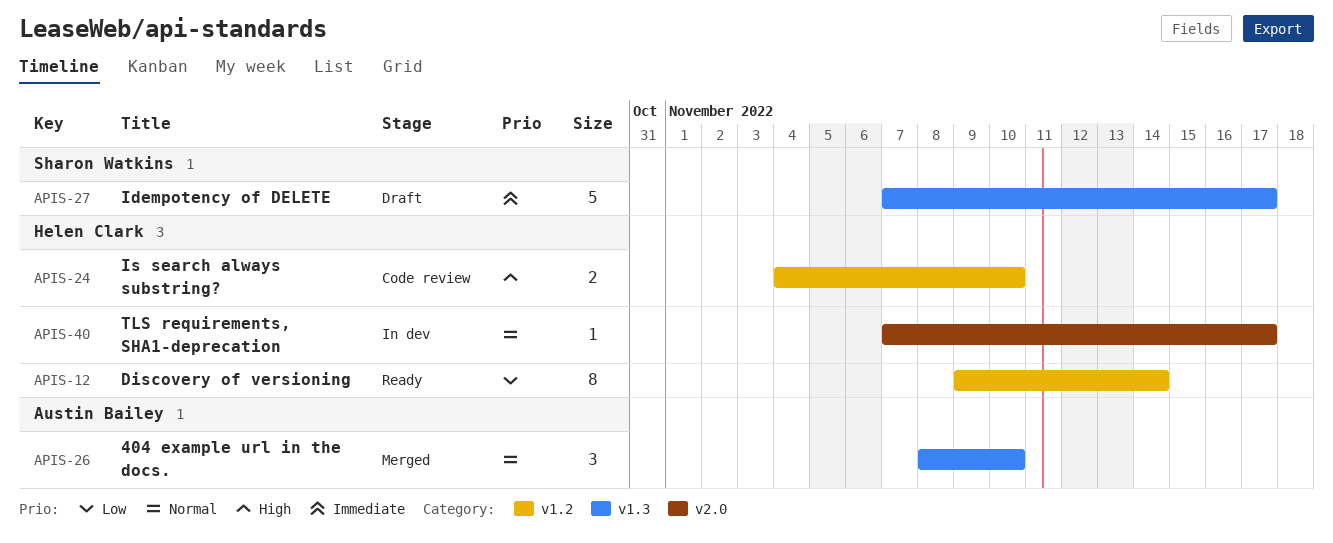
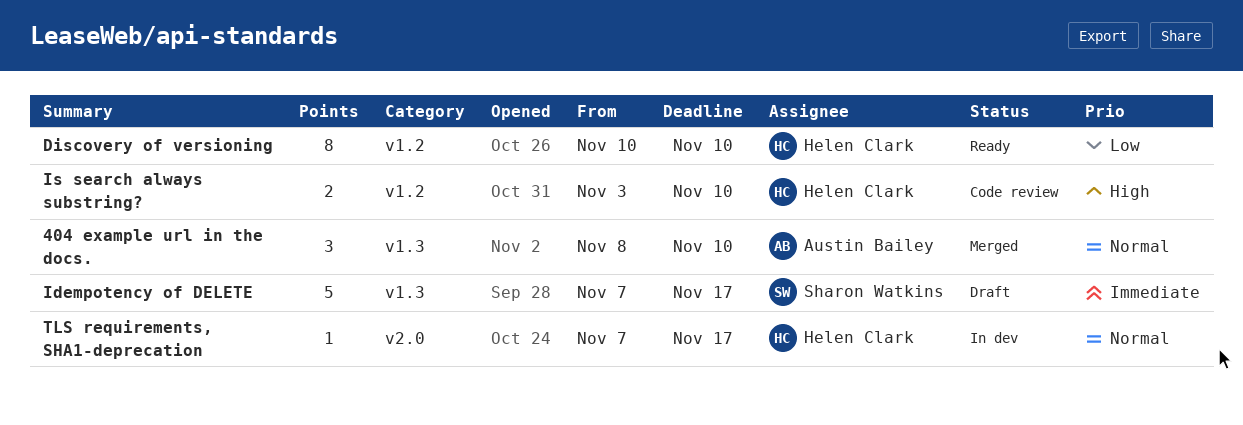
Discovery of versioning, start: Nov 9 -> Nov 10
Discovery of versioning, due: Nov 14 -> Nov 10
Is search always substring?, start: Nov 4 -> Nov 3

